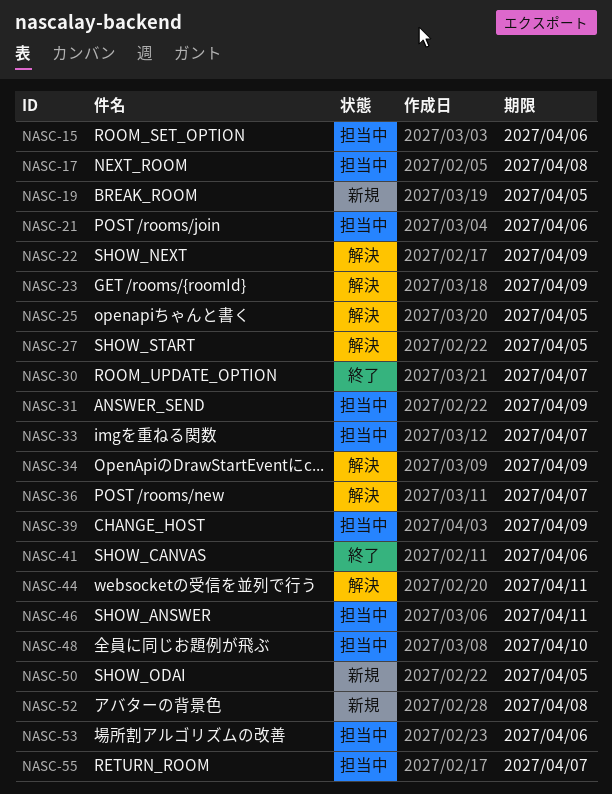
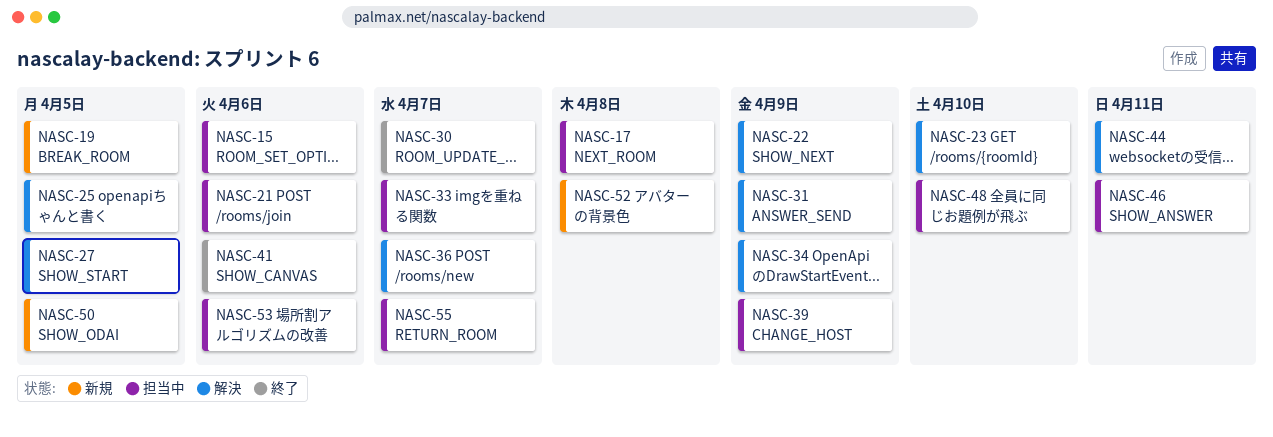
NASC-23, due: Apr 9 -> Apr 10
NASC-31, status: 担当中 -> 解決

